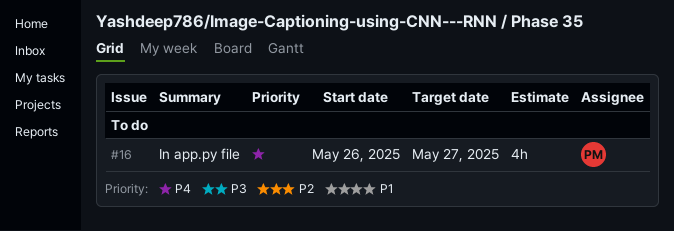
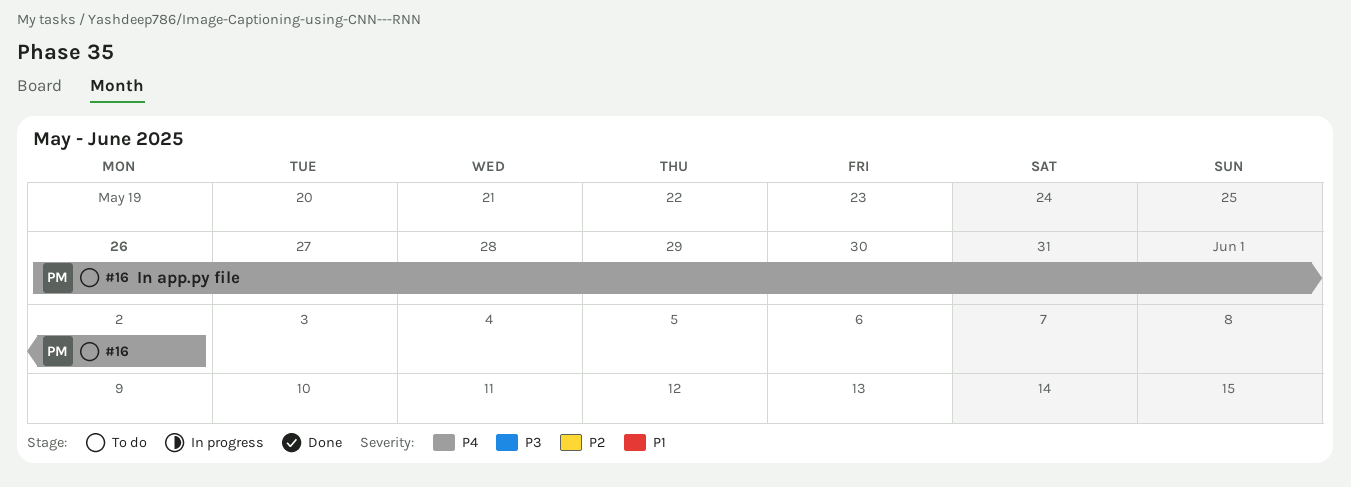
#16, due: May 27 -> Jun 2

